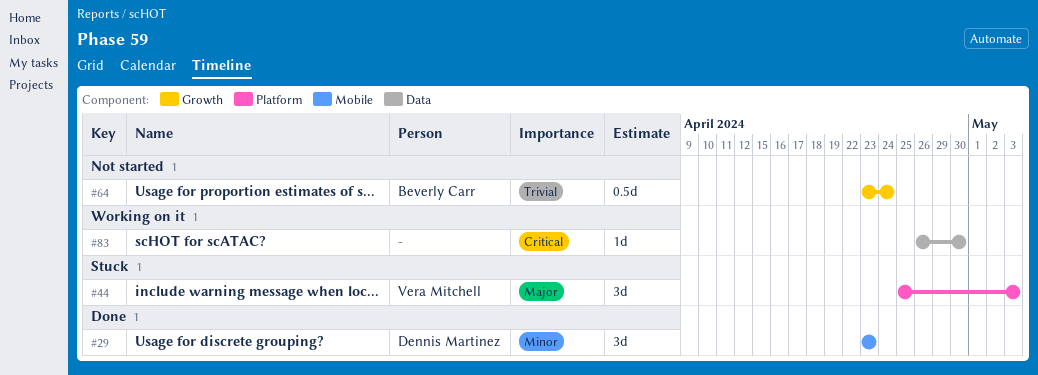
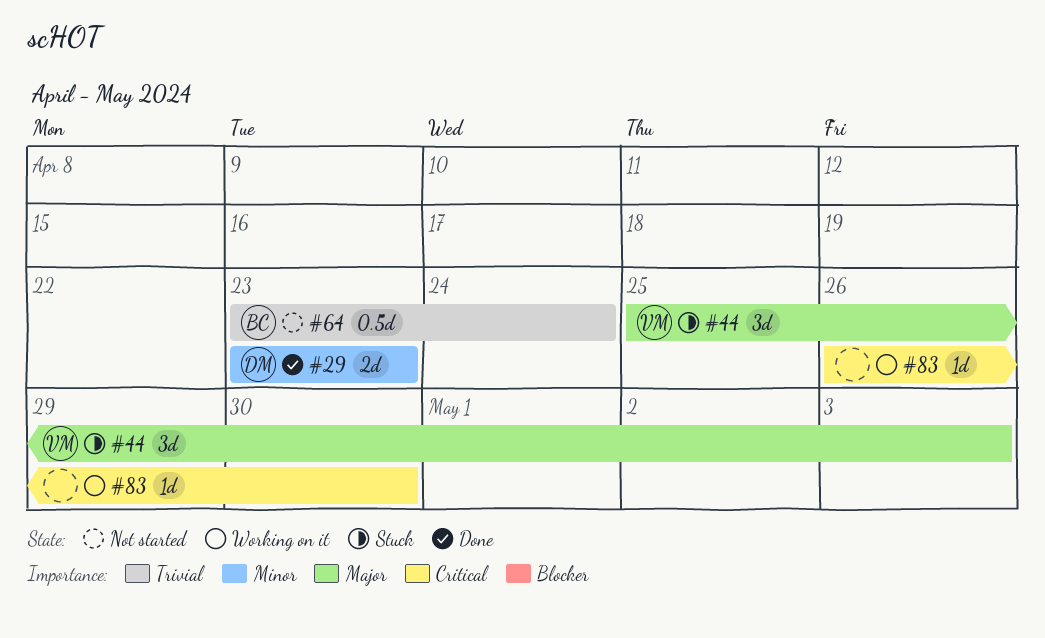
#29, estimate: 3d -> 2d

